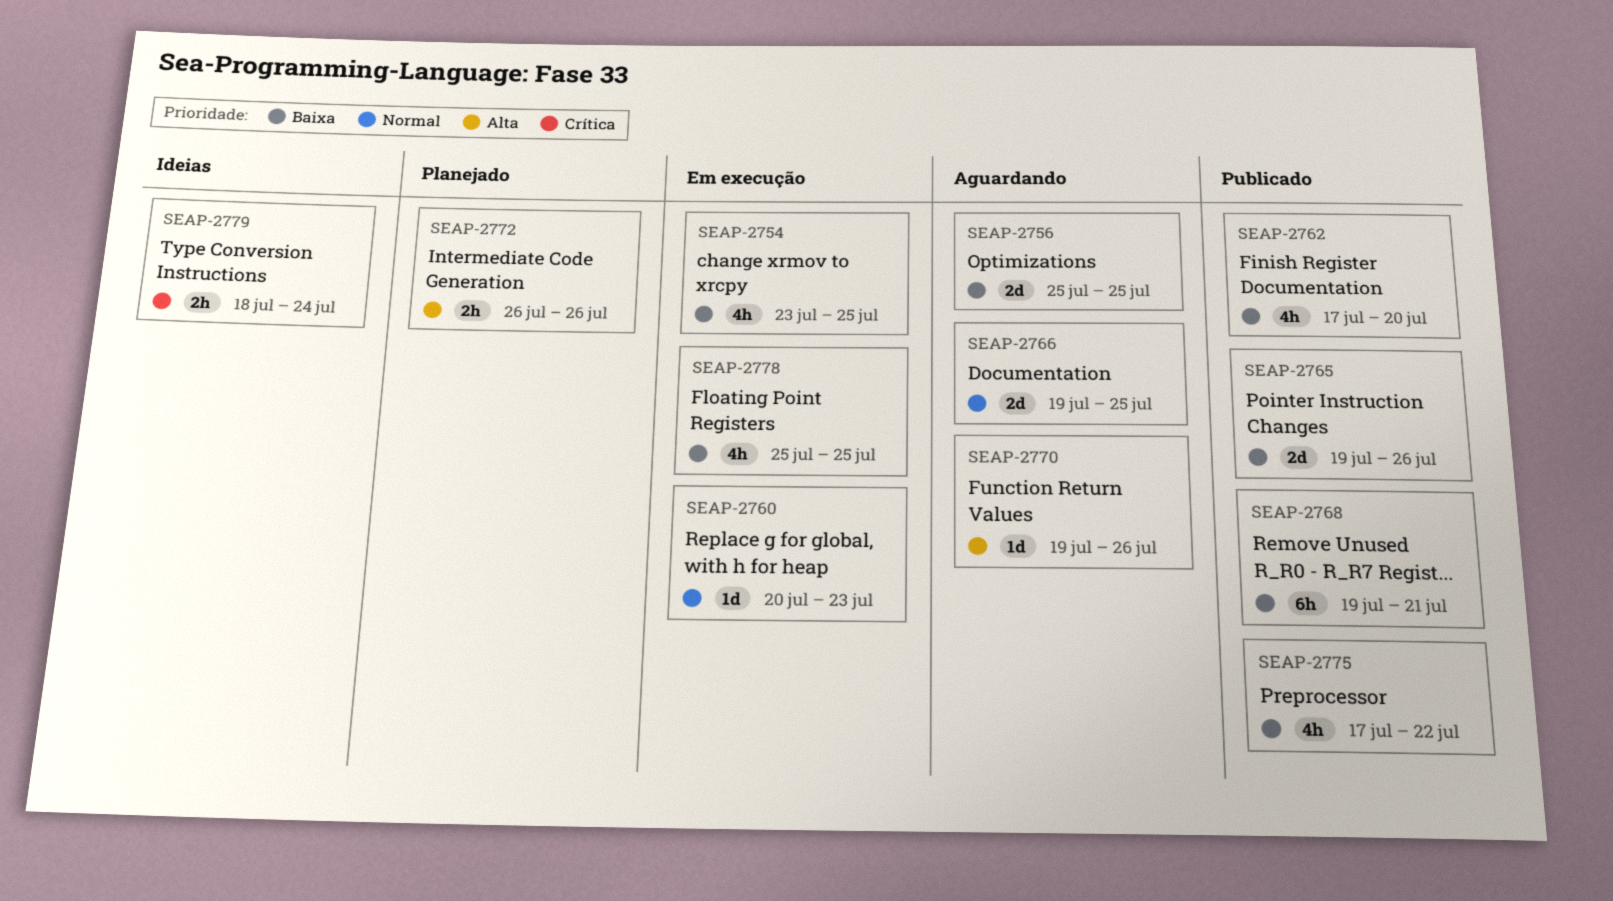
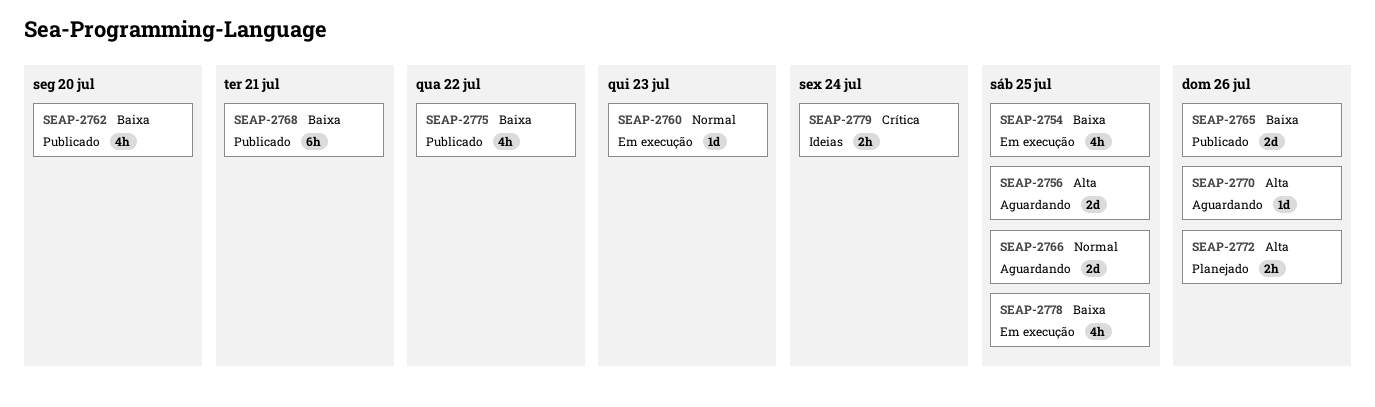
SEAP-2756, priority: Baixa -> Alta

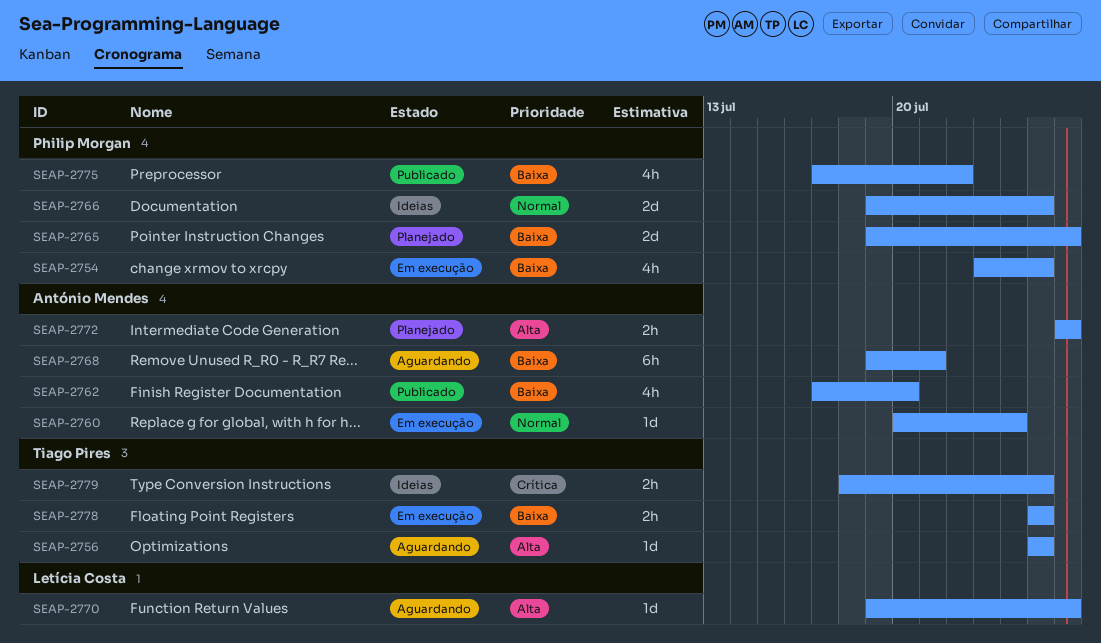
SEAP-2756, estimate: 2d -> 1d
SEAP-2760, due: Jul 23 -> Jul 24
SEAP-2765, status: Publicado -> Planejado
SEAP-2766, status: Aguardando -> Ideias
SEAP-2768, status: Publicado -> Aguardando
SEAP-2778, estimate: 4h -> 2h
SEAP-2779, due: Jul 24 -> Jul 25

